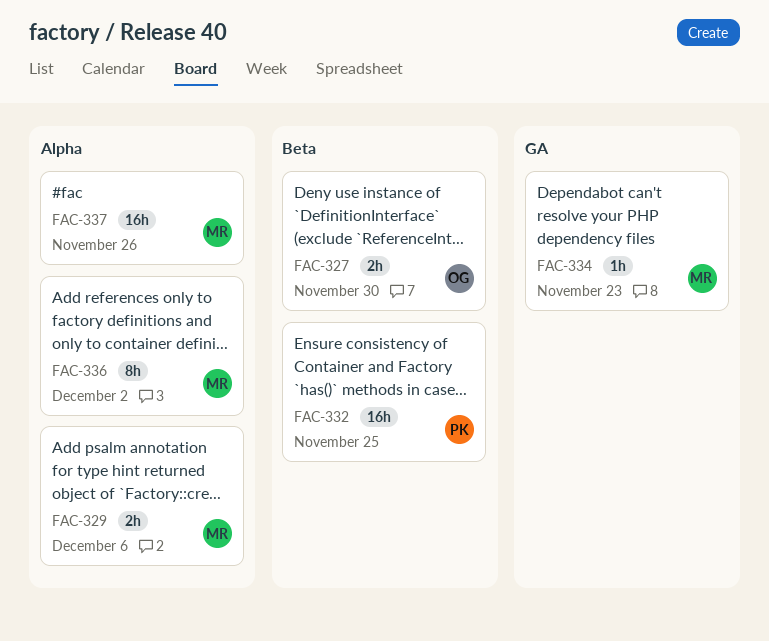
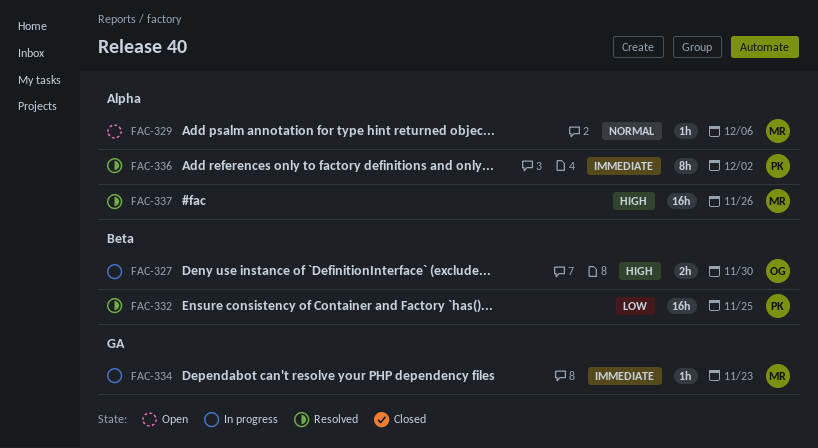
FAC-329, estimate: 2h -> 1h
FAC-336, owner: MR -> PK

